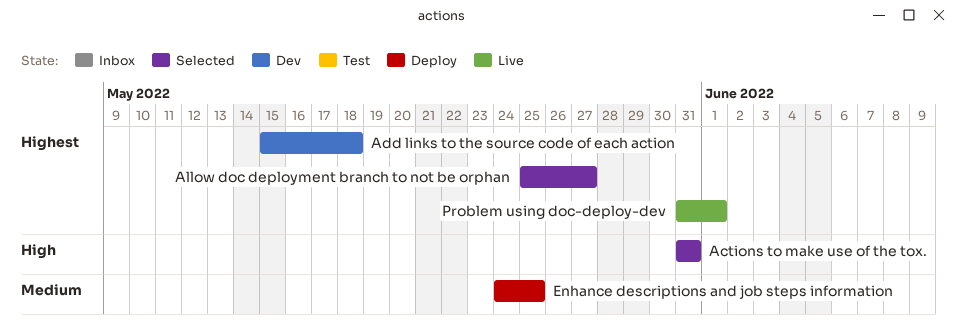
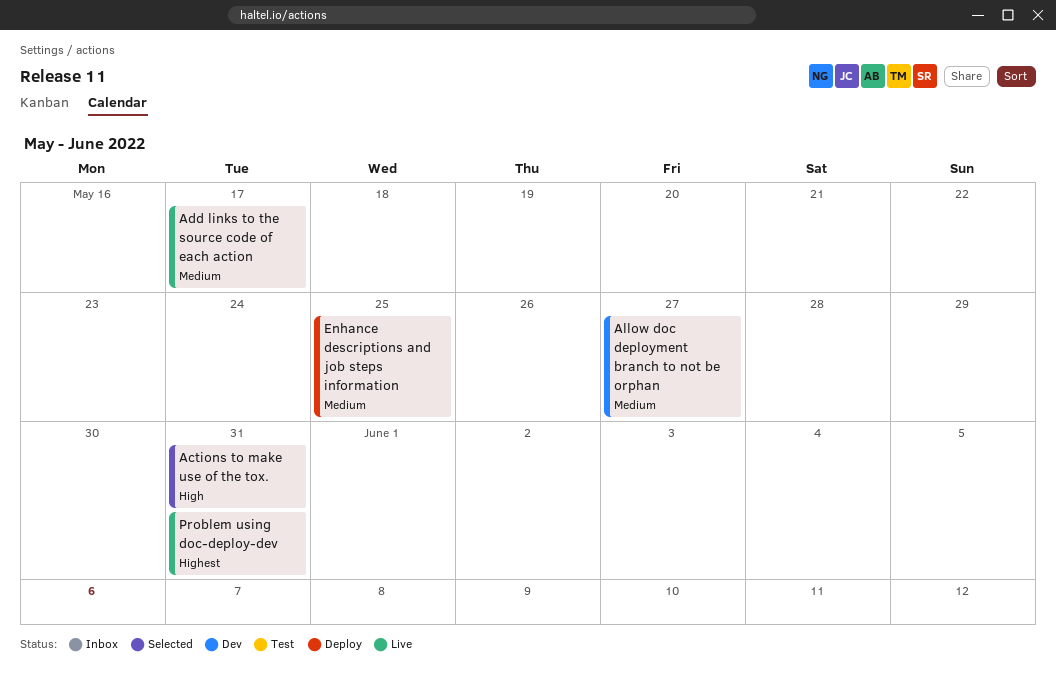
Add links to the source code of each action, status: Dev -> Live
Add links to the source code of each action, priority: Highest -> Medium
Add links to the source code of each action, due: May 18 -> May 17
Allow doc deployment branch to not be orphan, status: Selected -> Dev
Allow doc deployment branch to not be orphan, priority: Highest -> Medium
Problem using doc-deploy-dev, due: Jun 1 -> May 31

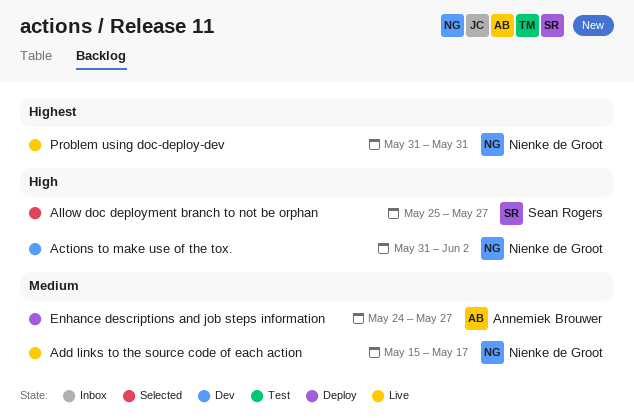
Actions to make use of the tox., status: Selected -> Dev
Actions to make use of the tox., due: May 31 -> Jun 2
Allow doc deployment branch to not be orphan, status: Dev -> Selected
Allow doc deployment branch to not be orphan, priority: Medium -> High
Enhance descriptions and job steps information, due: May 25 -> May 27

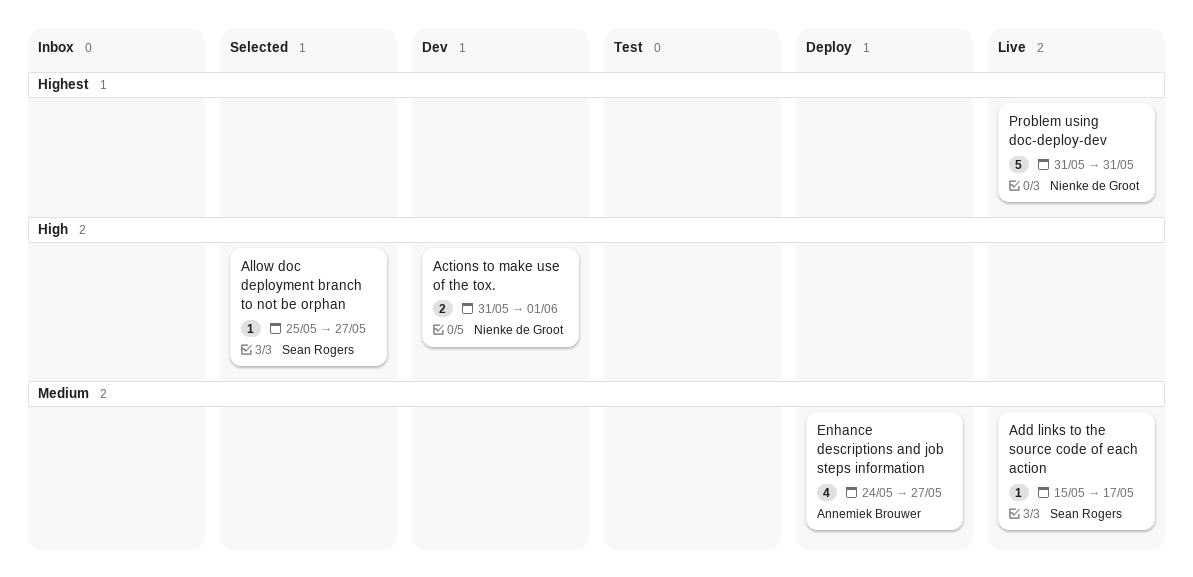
Actions to make use of the tox., due: Jun 2 -> Jun 1
Add links to the source code of each action, owner: Nienke de Groot -> Sean Rogers

